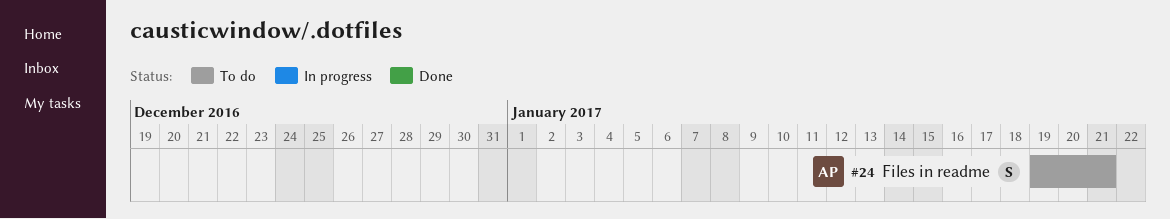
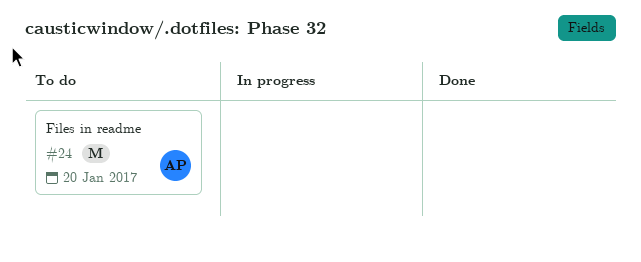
#24, estimate: S -> M
#24, due: Jan 21 -> Jan 20

